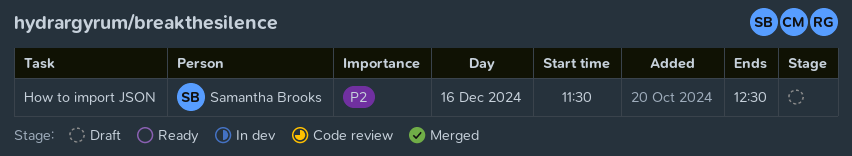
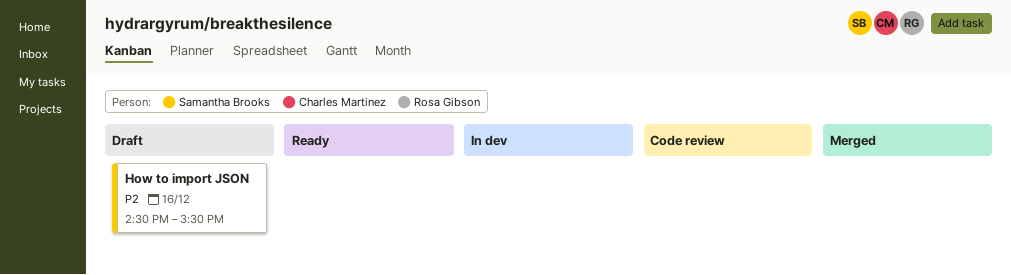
How to import JSON, begins: 11:30 -> 14:30
How to import JSON, ends: 12:30 -> 15:30

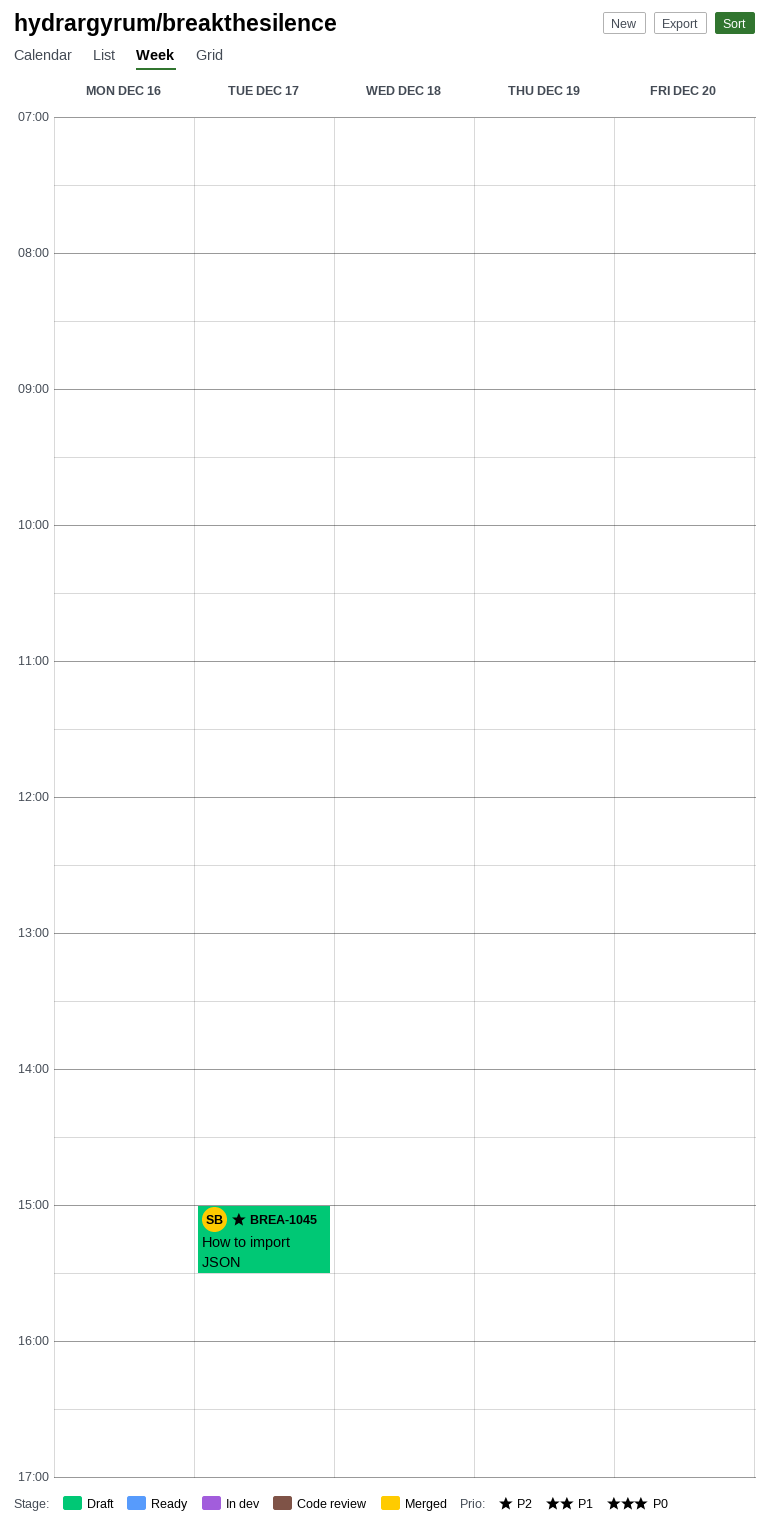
How to import JSON, day: Dec 16 -> Dec 17
How to import JSON, begins: 14:30 -> 15:00

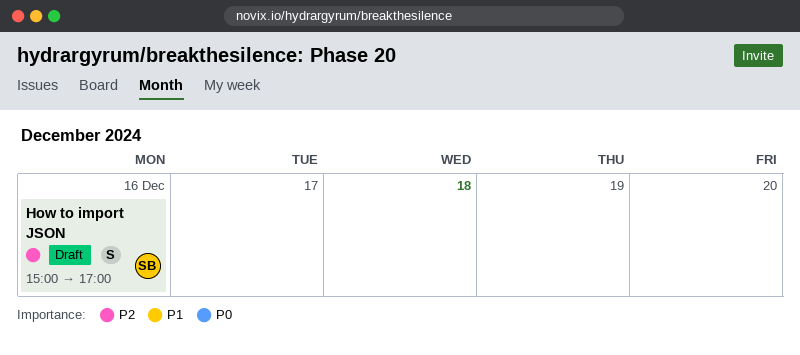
How to import JSON, day: Dec 17 -> Dec 16
How to import JSON, ends: 15:30 -> 17:00

